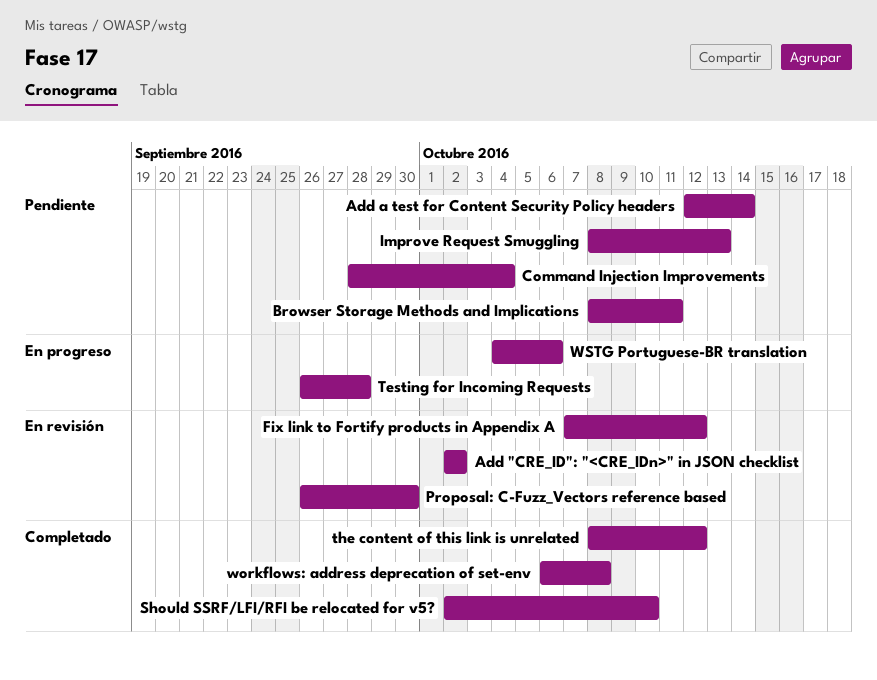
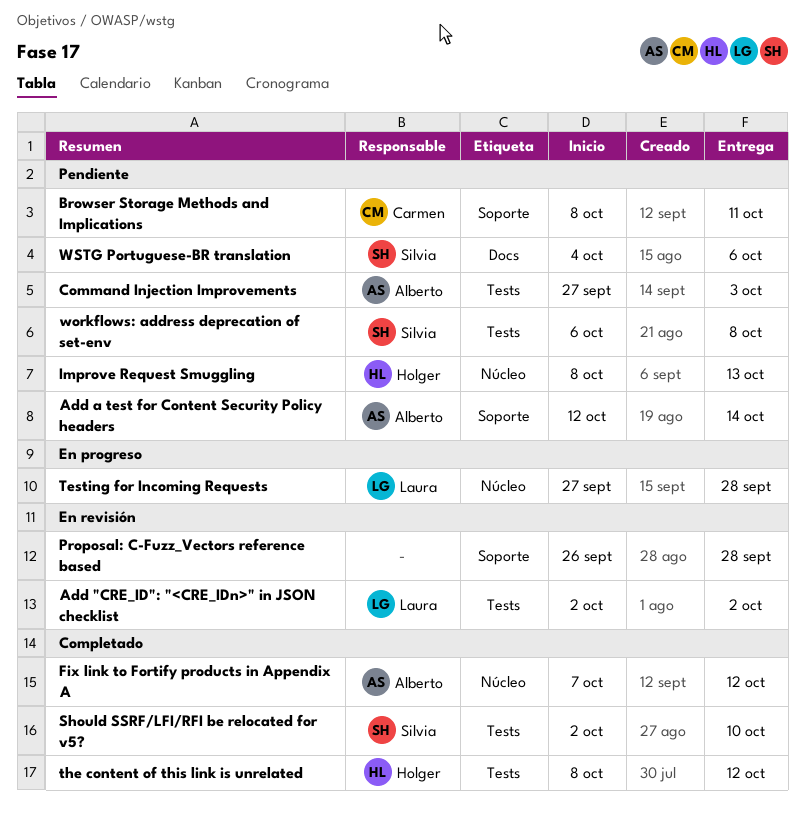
Command Injection Improvements, start: Sep 28 -> Sep 27
Command Injection Improvements, due: Oct 4 -> Oct 3
Fix link to Fortify products in Appendix A, status: En revisión -> Completado
Proposal: C-Fuzz_Vectors reference based, due: Sep 30 -> Sep 28
Testing for Incoming Requests, start: Sep 26 -> Sep 27
workflows: address deprecation of set-env, status: Completado -> Pendiente
WSTG Portuguese-BR translation, status: En progreso -> Pendiente

